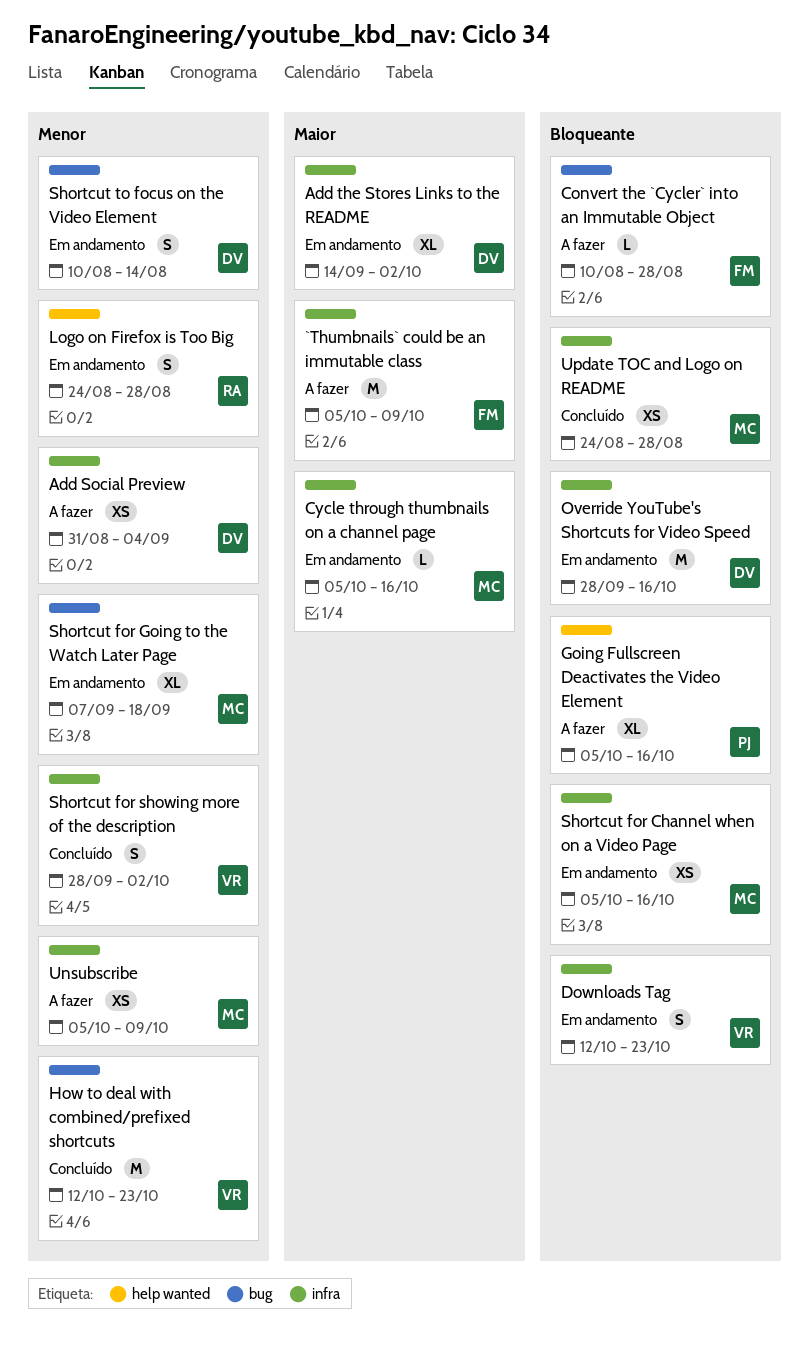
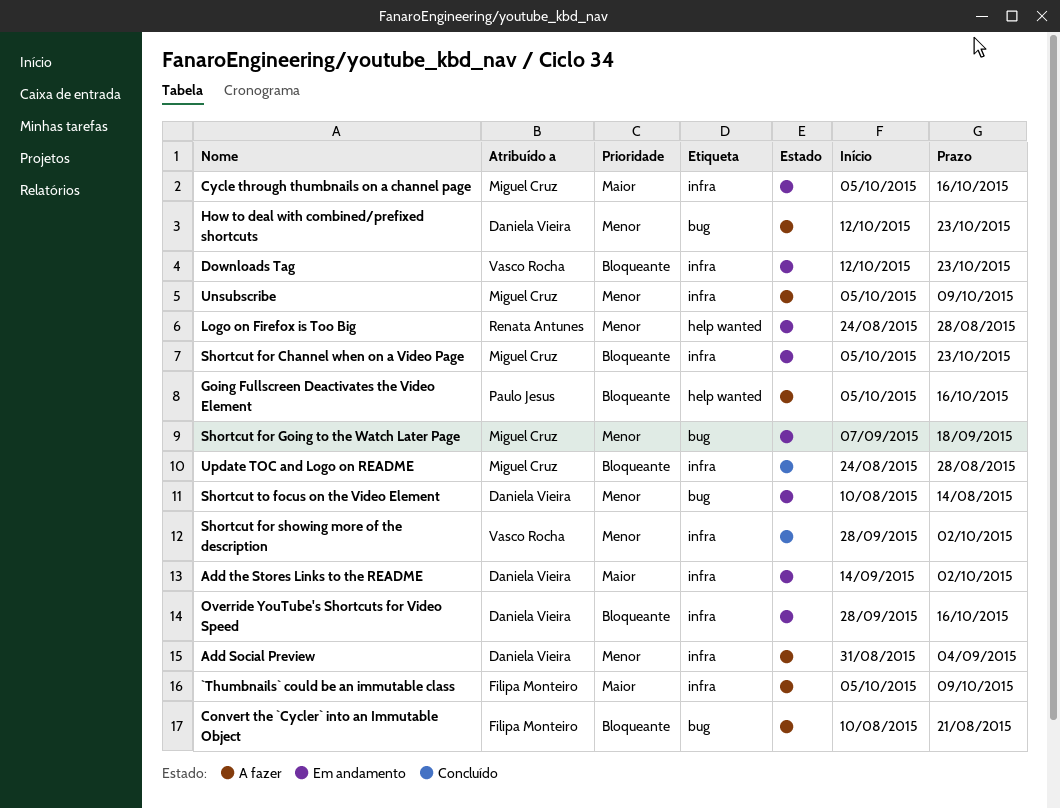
Convert the `Cycler` into an Immutable Object, due: Aug 28 -> Aug 21
How to deal with combined/prefixed shortcuts, status: Concluído -> A fazer
How to deal with combined/prefixed shortcuts, owner: Vasco Rocha -> Daniela Vieira
Shortcut for Channel when on a Video Page, due: Oct 16 -> Oct 23

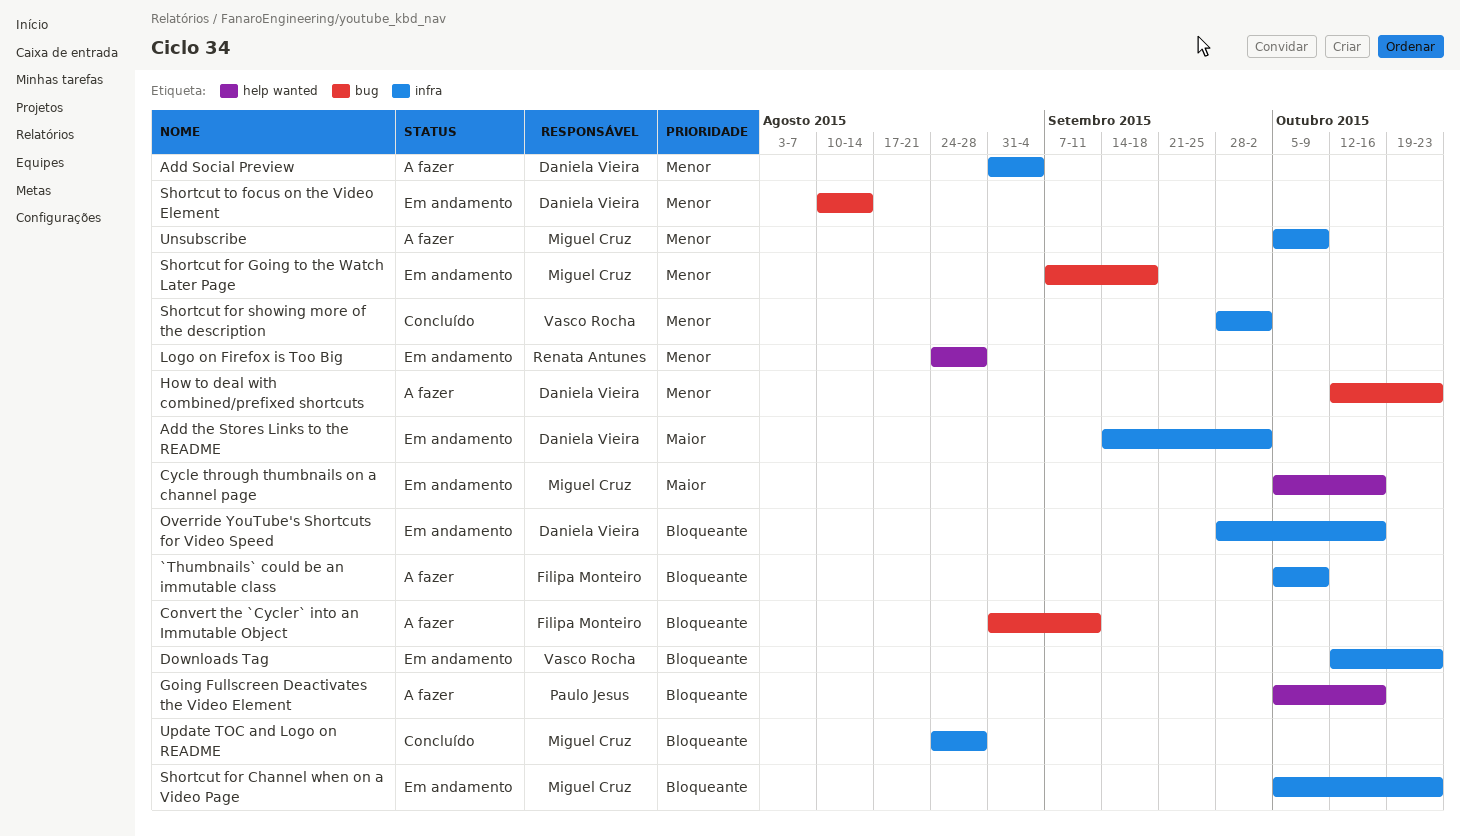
`Thumbnails` could be an immutable class, priority: Maior -> Bloqueante
Convert the `Cycler` into an Immutable Object, start: Aug 10 -> Aug 31
Convert the `Cycler` into an Immutable Object, due: Aug 21 -> Sep 11
Cycle through thumbnails on a channel page, label: infra -> help wanted

